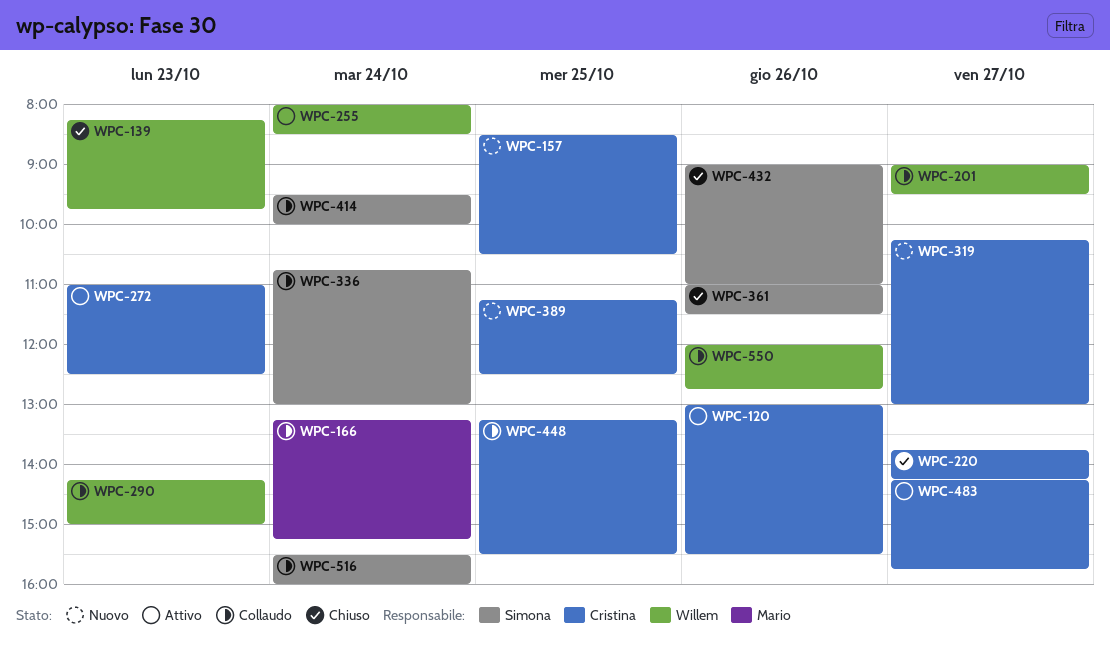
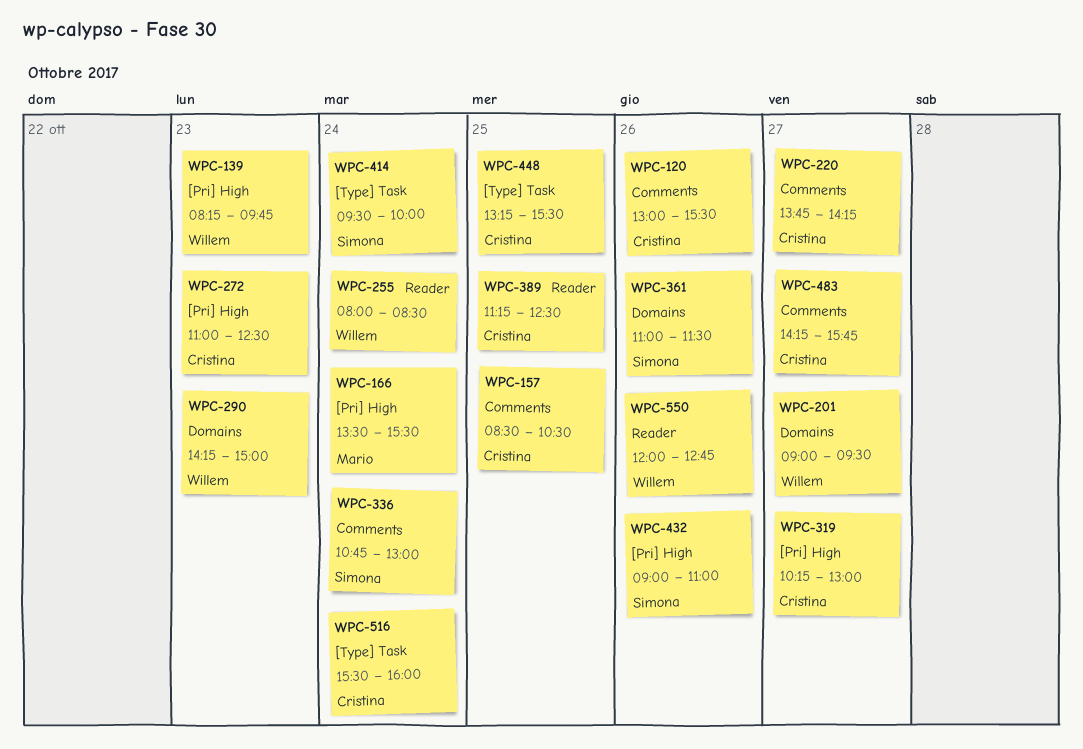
WPC-166, begins: 13:15 -> 13:30
WPC-166, ends: 15:15 -> 15:30
WPC-516, owner: Simona -> Cristina

